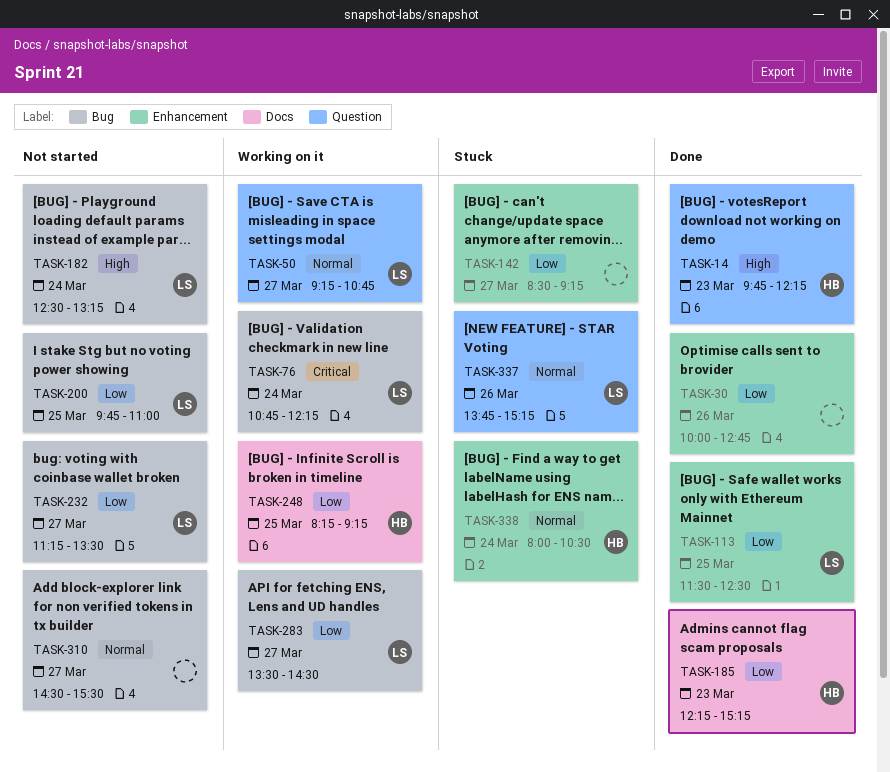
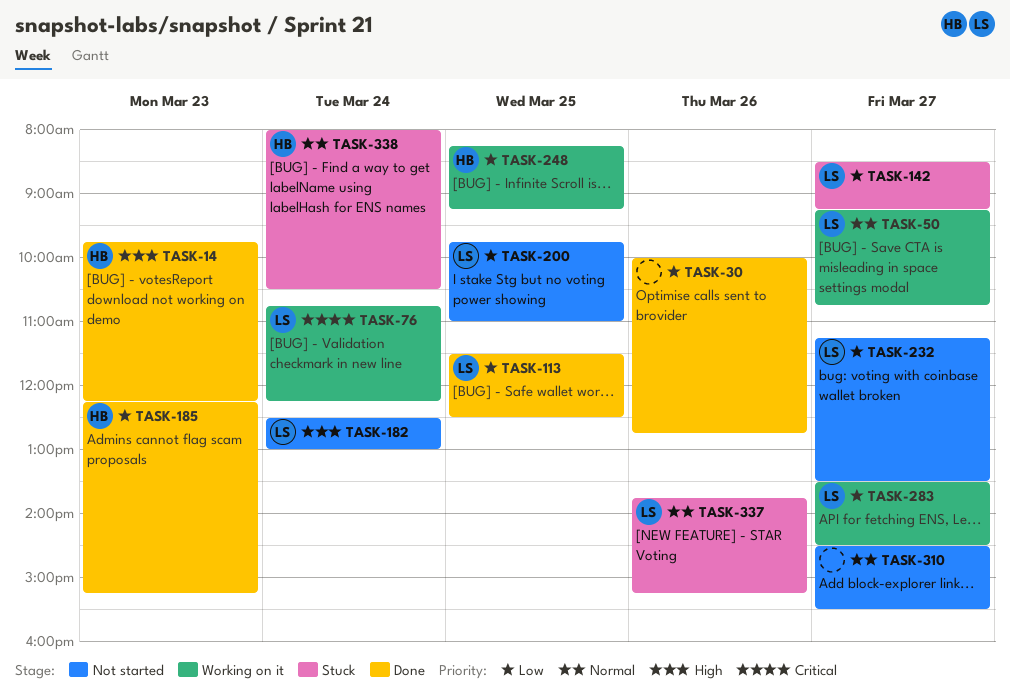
TASK-142, owner: none -> LS
TASK-182, ends: 13:15 -> 13:00

